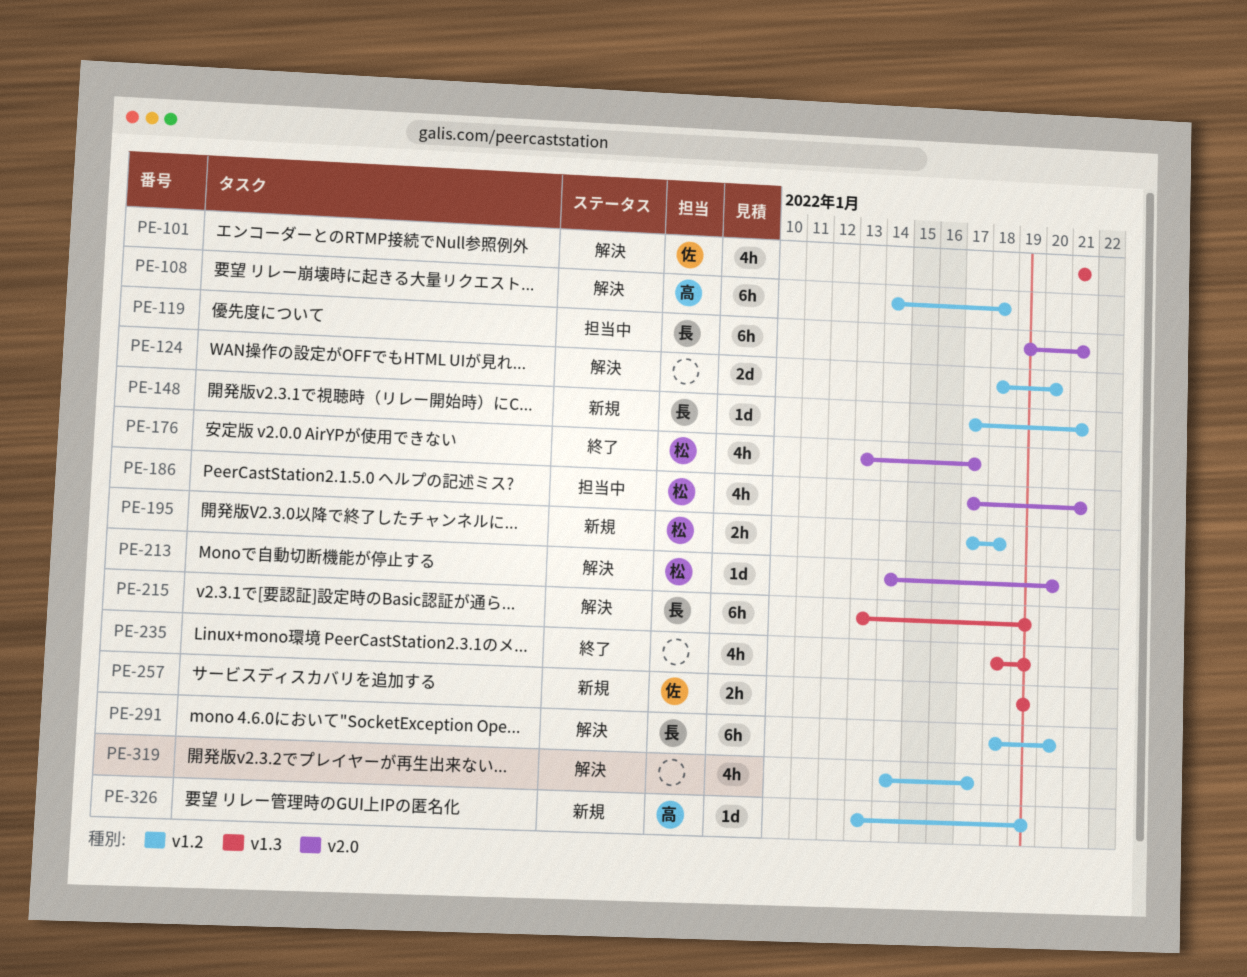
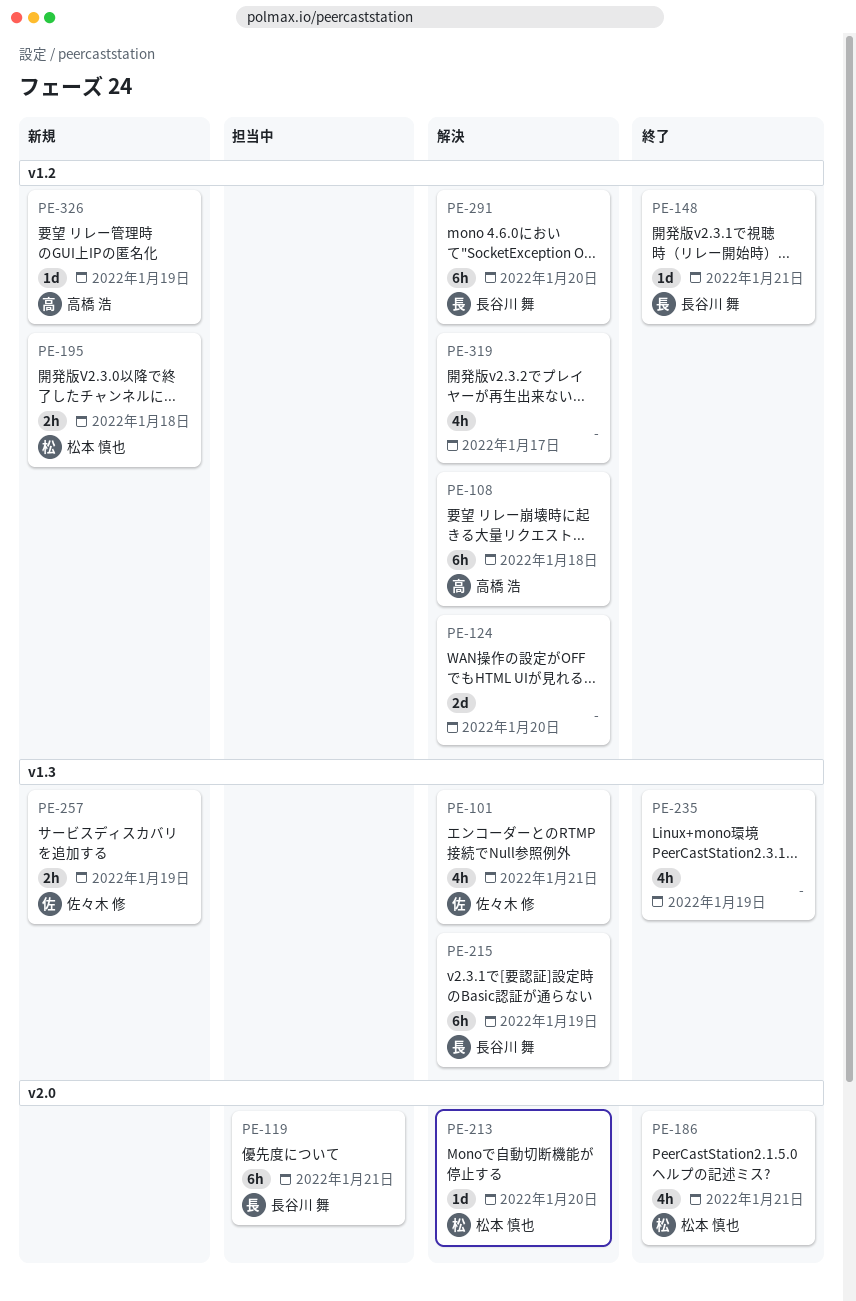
PE-148, status: 新規 -> 終了
PE-176: present -> none
PE-186, status: 担当中 -> 終了

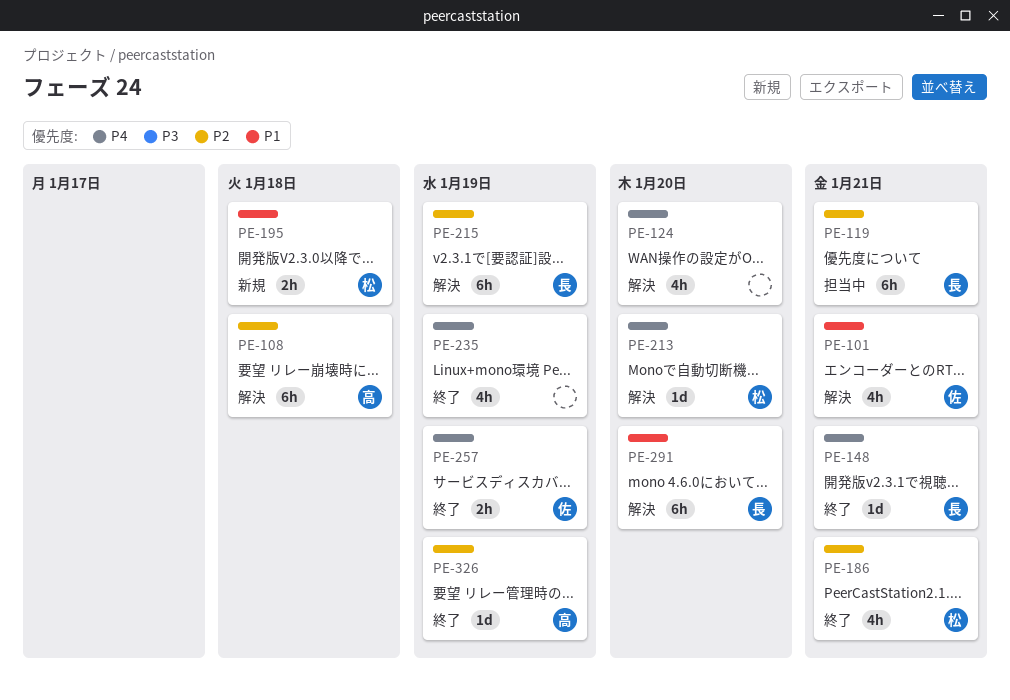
PE-124, estimate: 2d -> 4h
PE-257, status: 新規 -> 終了
PE-319: present -> none
PE-326, status: 新規 -> 終了

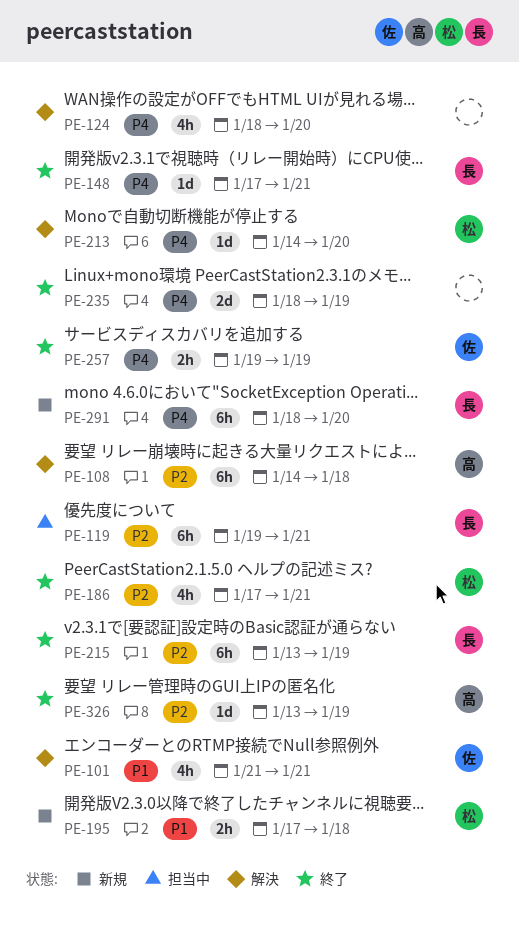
PE-215, status: 解決 -> 終了
PE-235, estimate: 4h -> 2d
PE-291, status: 解決 -> 新規
PE-291, priority: P1 -> P4

